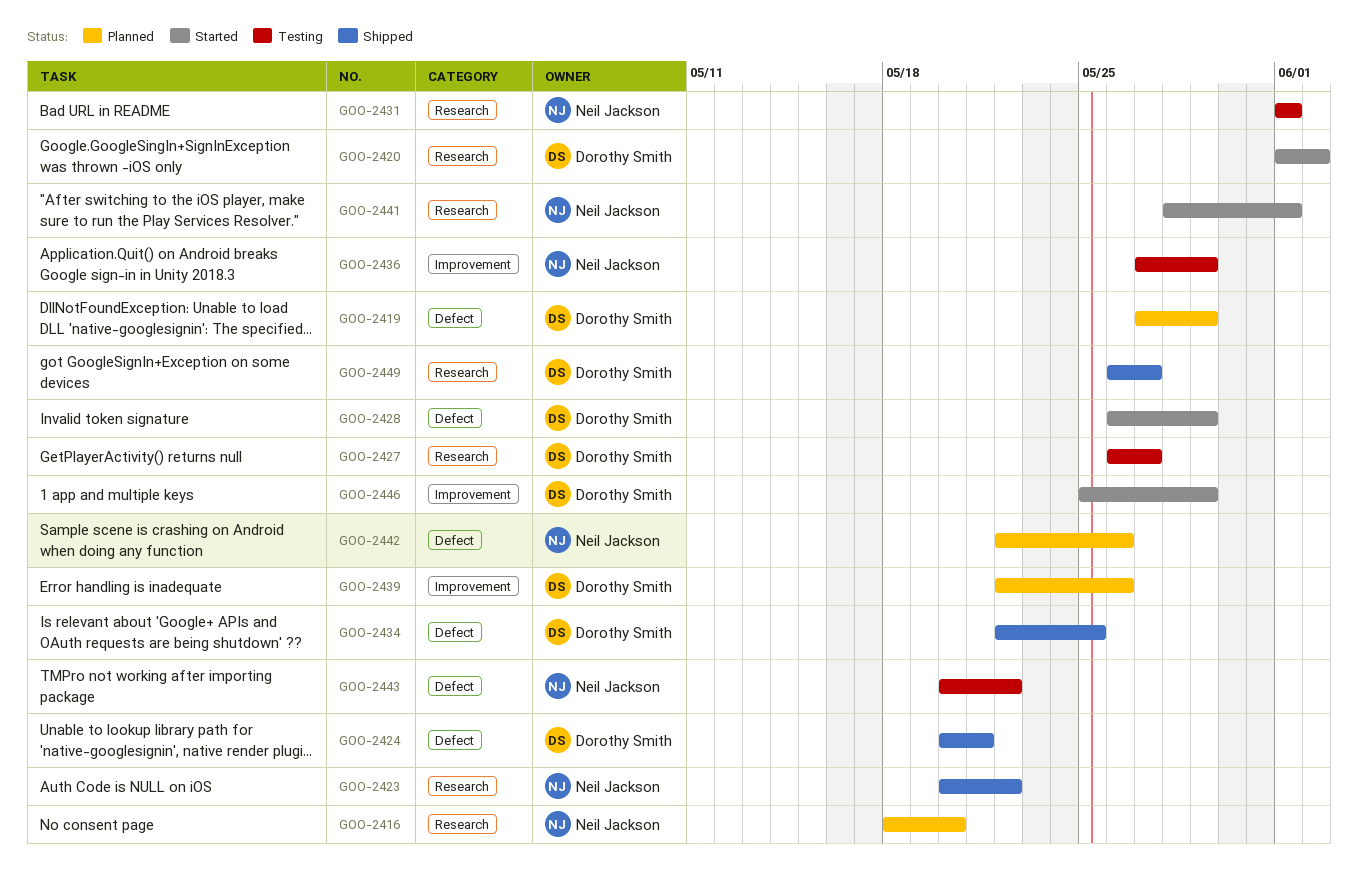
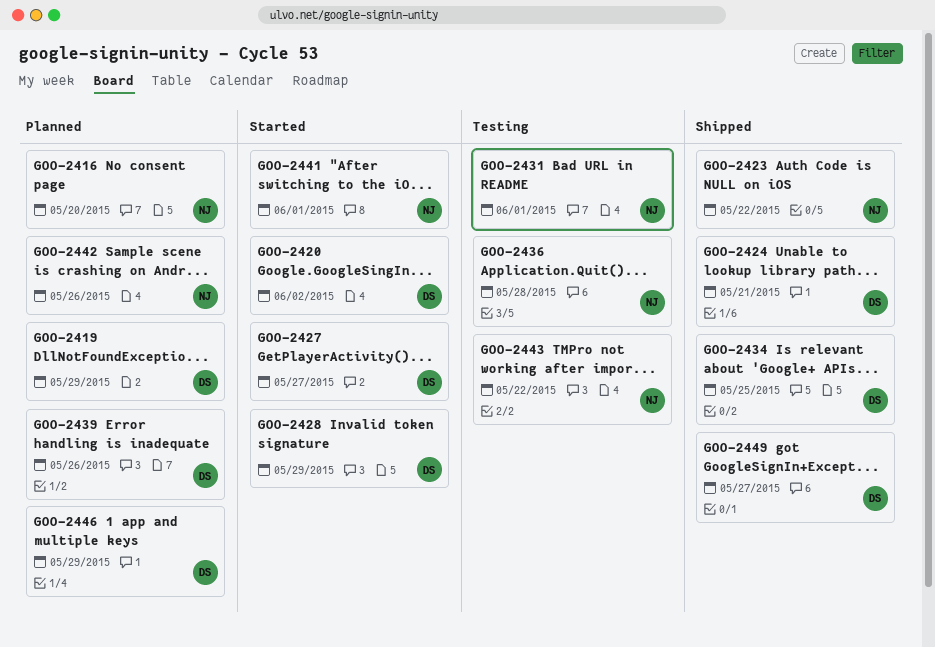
GOO-2427, status: Testing -> Started
GOO-2436, due: May 29 -> May 28
GOO-2446, status: Started -> Planned

